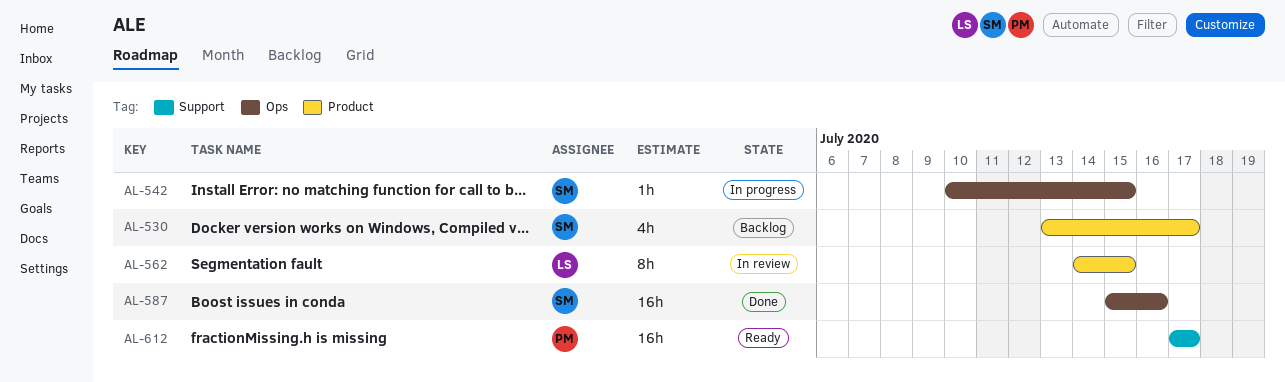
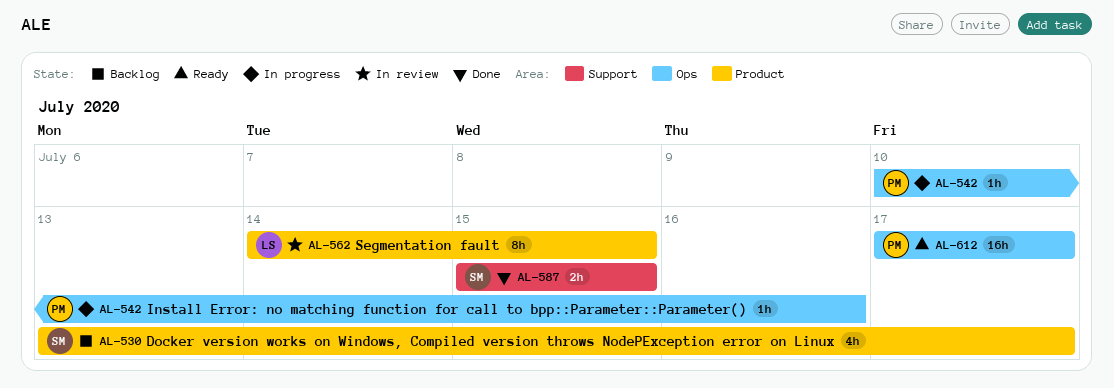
AL-542, owner: SM -> PM
AL-542, due: Jul 15 -> Jul 16
AL-587, label: Ops -> Support
AL-587, estimate: 16h -> 2h
AL-587, due: Jul 16 -> Jul 15
AL-612, label: Support -> Ops

